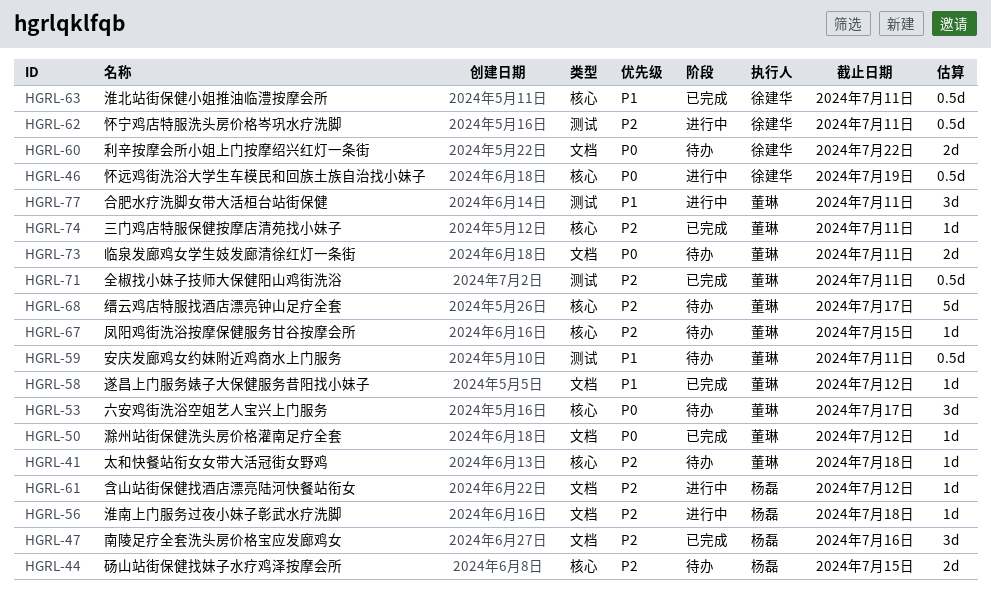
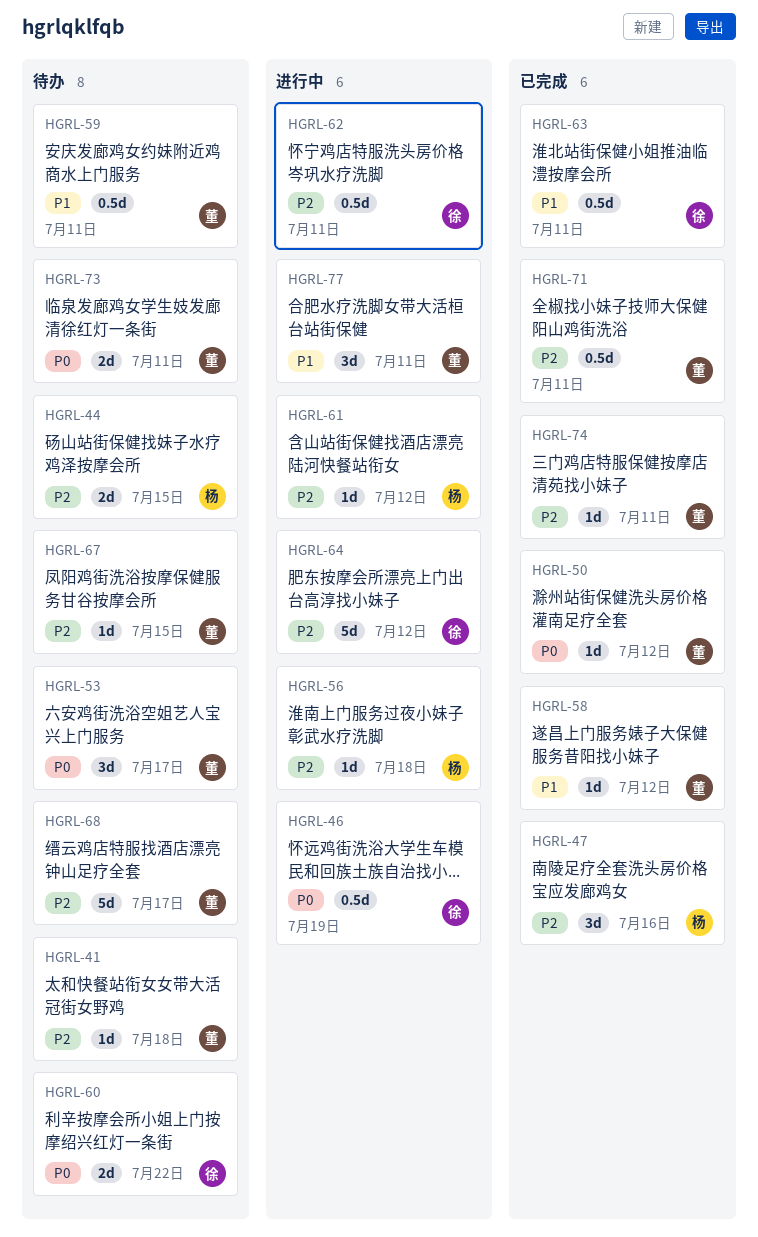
HGRL-64: none -> present

